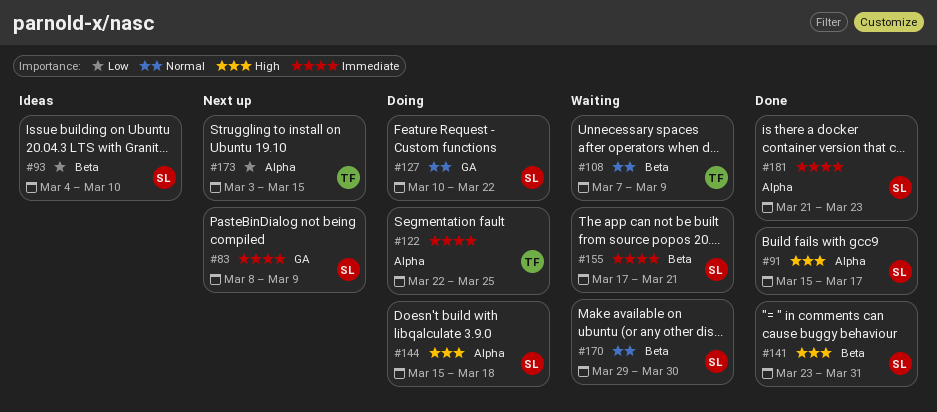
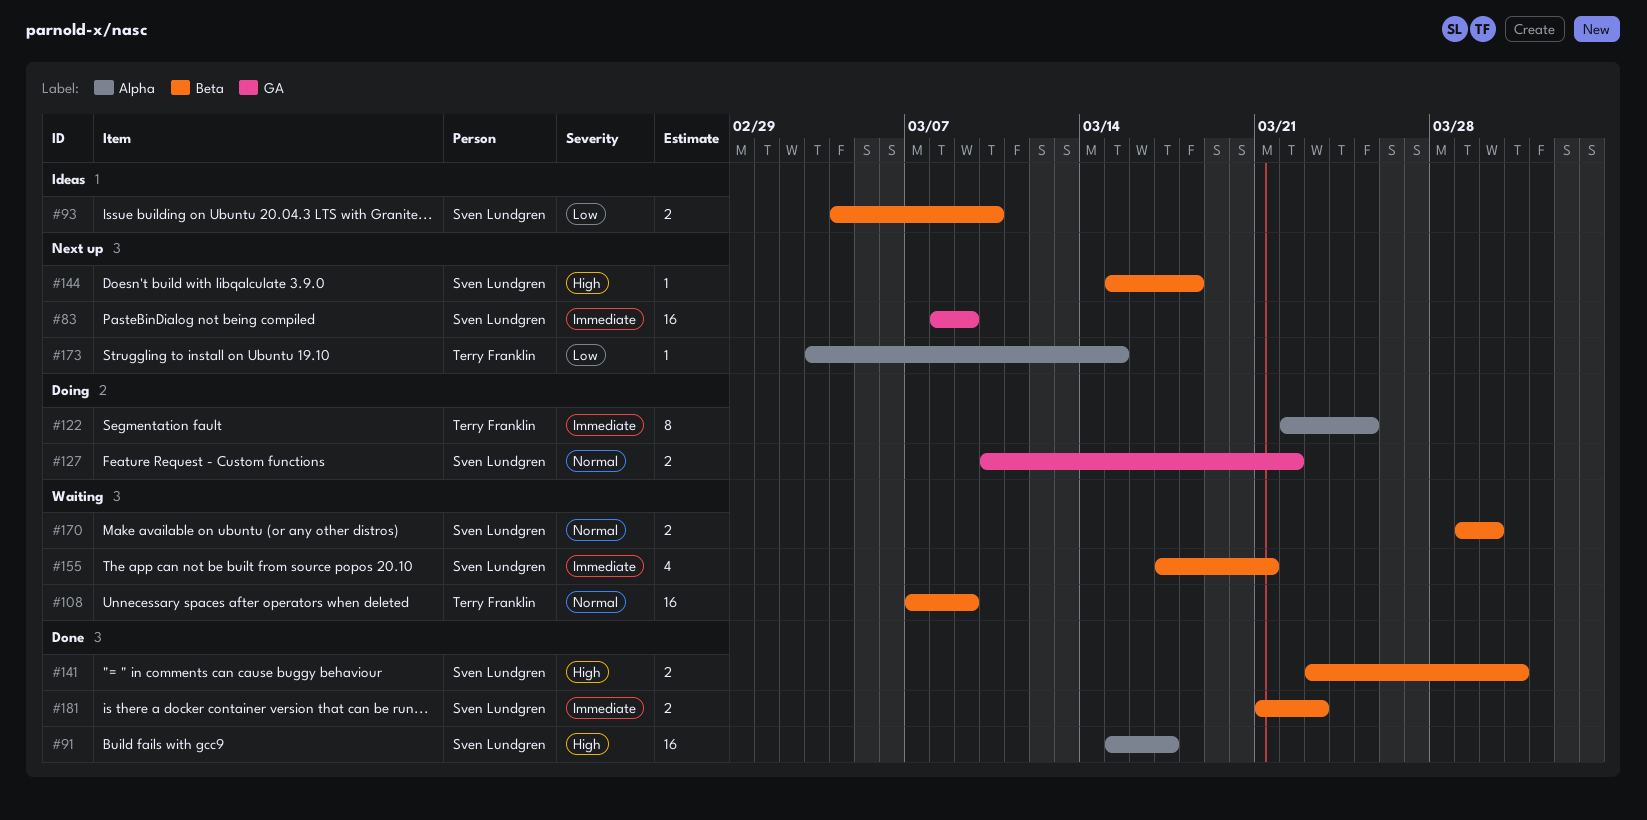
#144, status: Doing -> Next up
#144, label: Alpha -> Beta
#181, label: Alpha -> Beta

